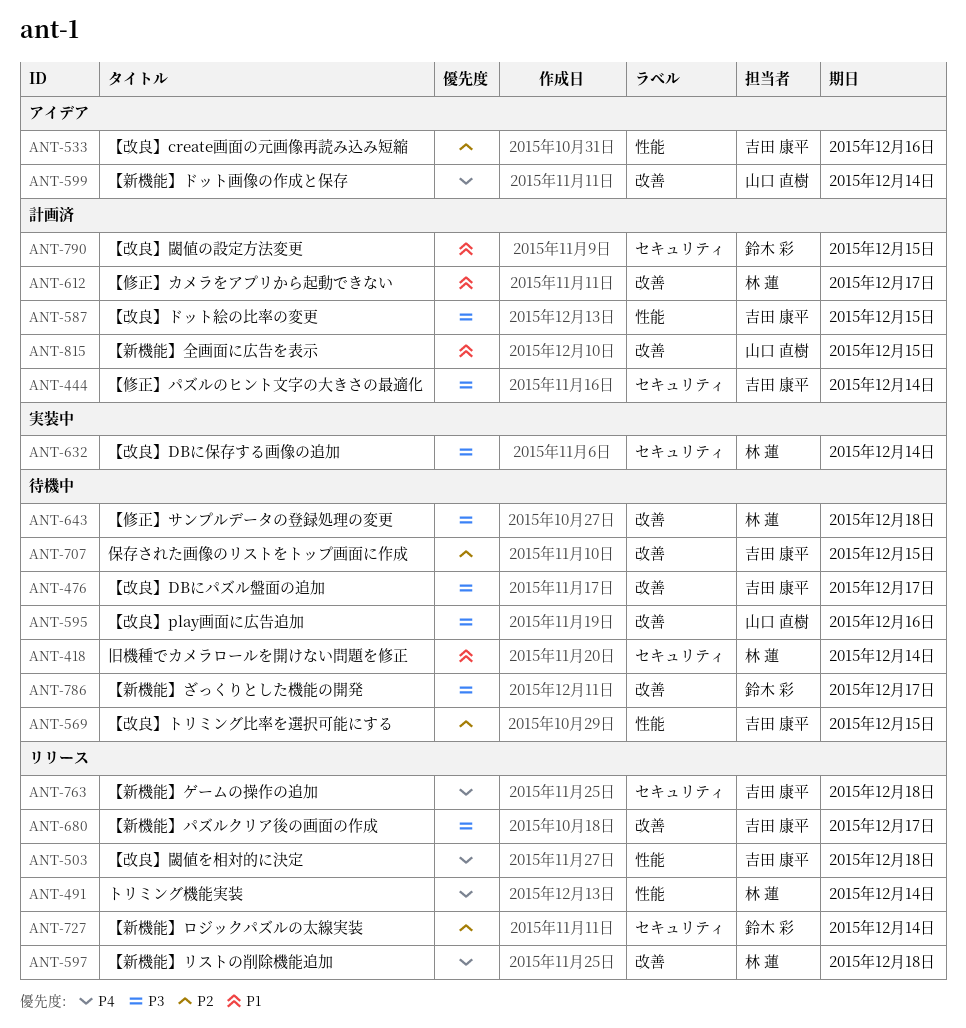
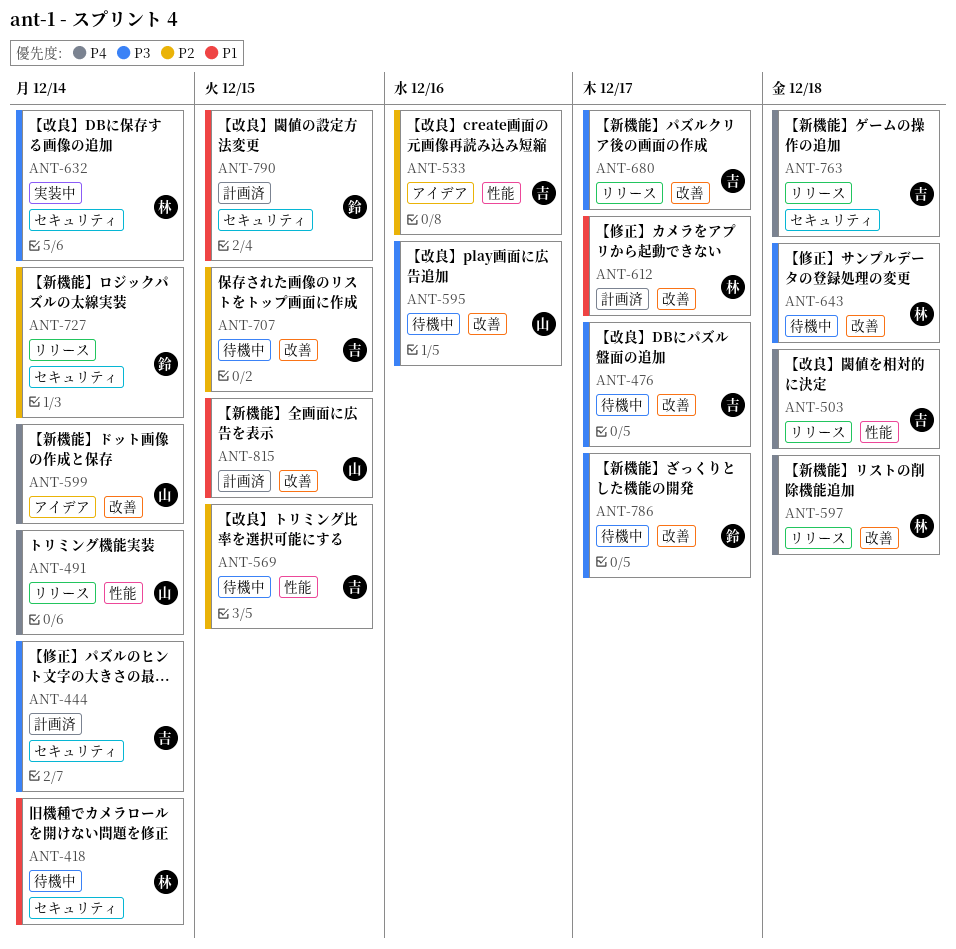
ANT-491, owner: 林 蓮 -> 山口 直樹
ANT-587: present -> none

